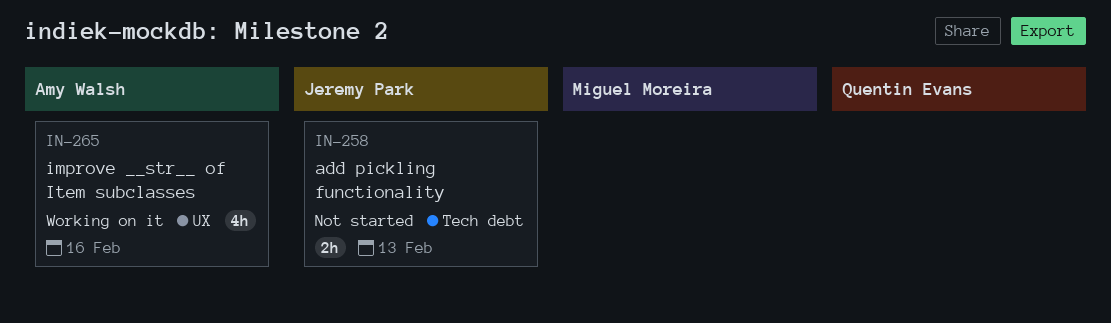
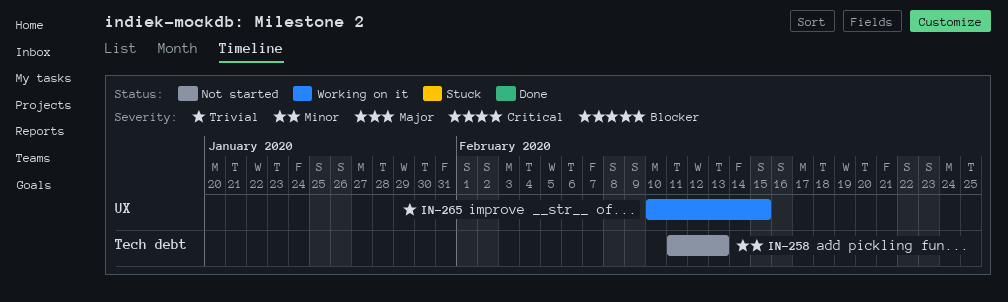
IN-265, due: Feb 16 -> Feb 15

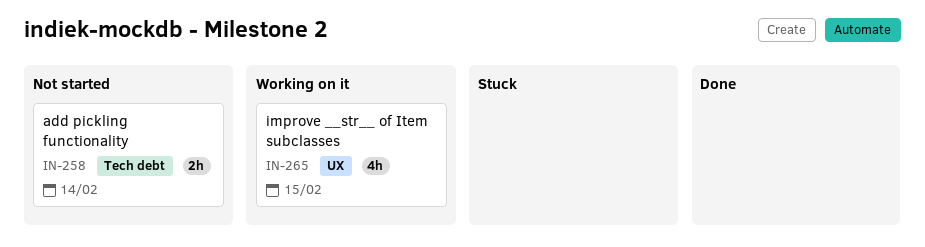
IN-258, due: Feb 13 -> Feb 14

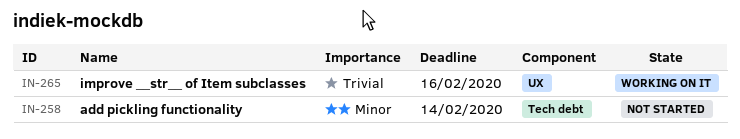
IN-265, due: Feb 15 -> Feb 16

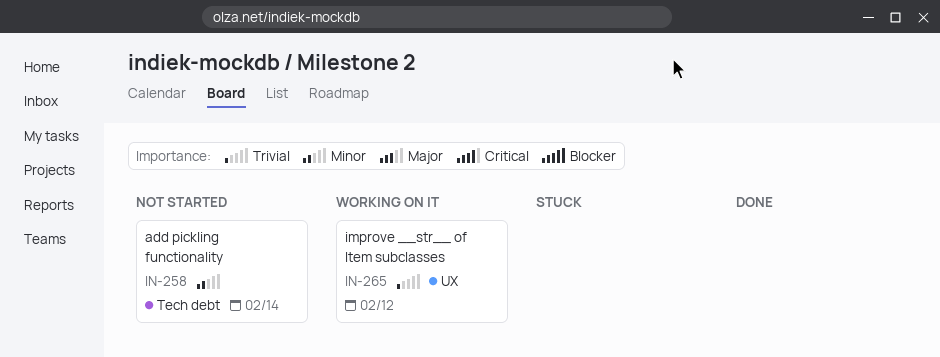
IN-265, due: Feb 16 -> Feb 12

